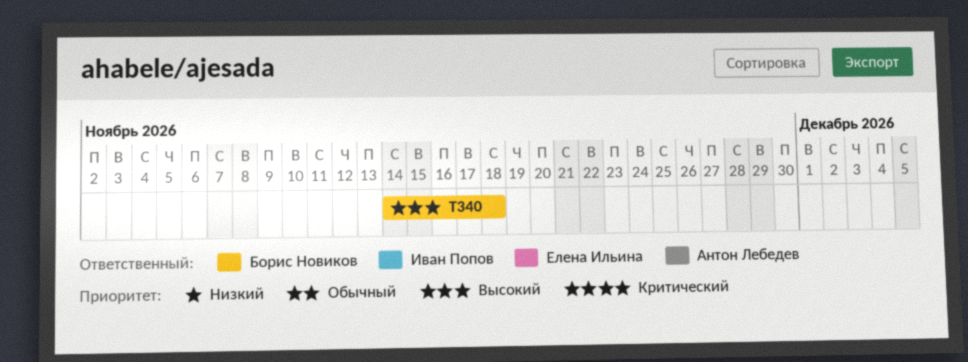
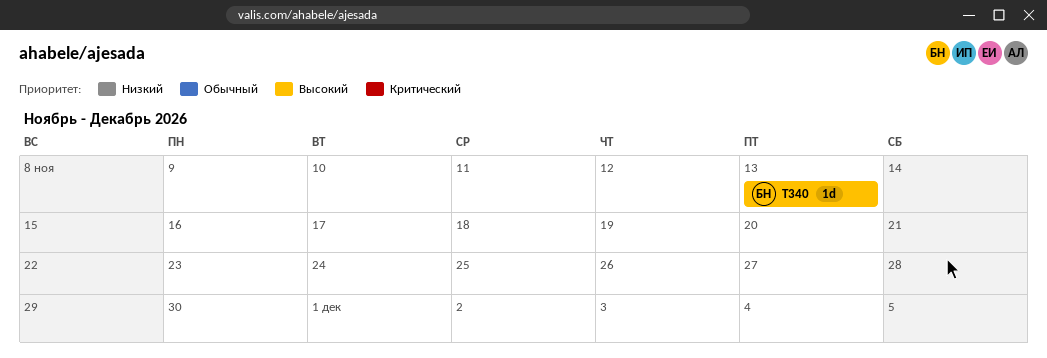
T340, start: Nov 14 -> Nov 13
T340, due: Nov 18 -> Nov 13

